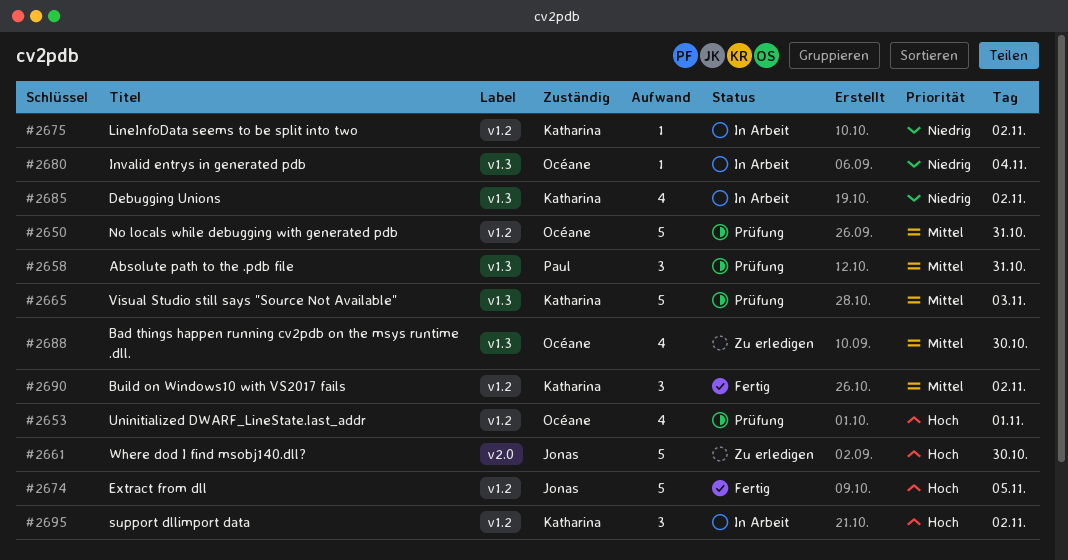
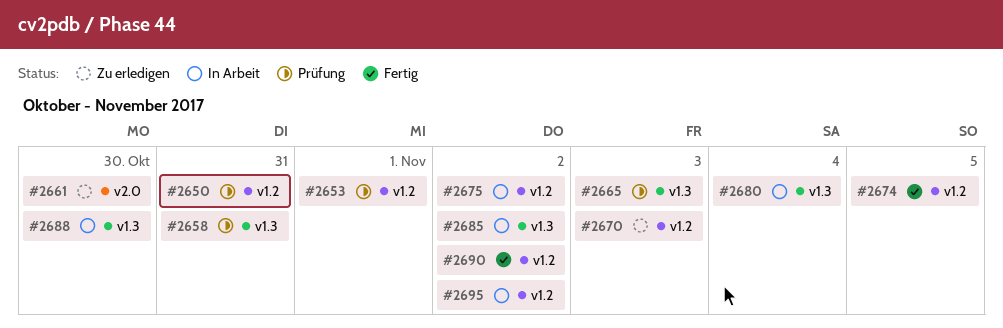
#2670: none -> present
#2688, status: Zu erledigen -> In Arbeit

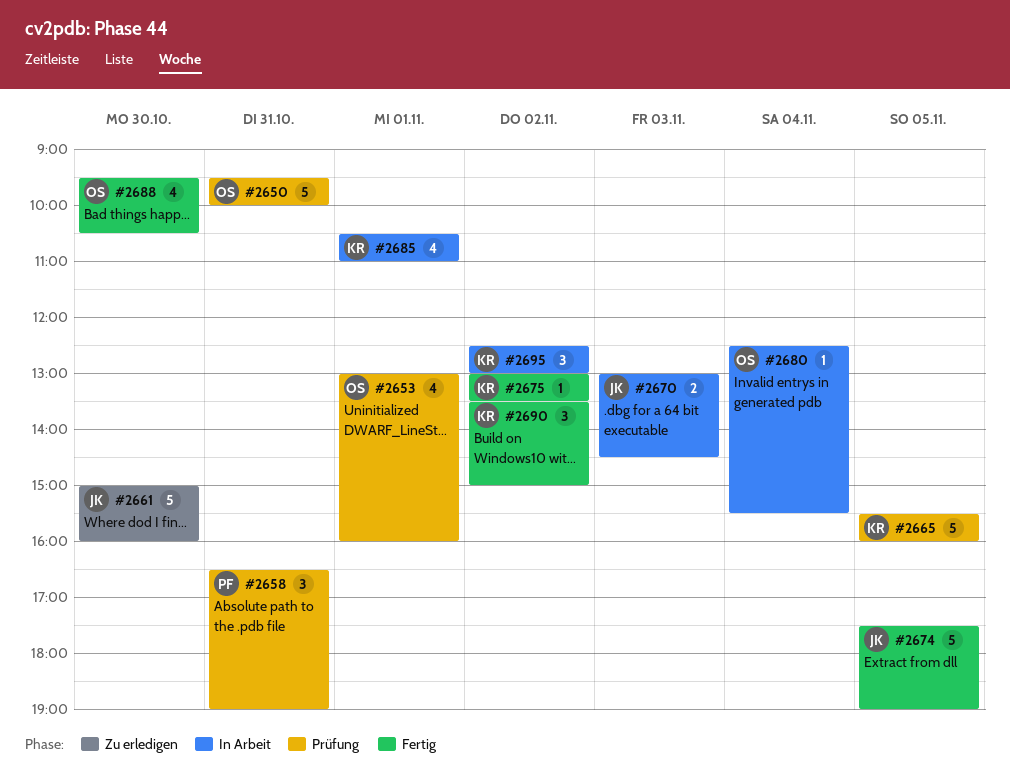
#2665, day: Nov 3 -> Nov 5
#2670, status: Zu erledigen -> In Arbeit
#2675, status: In Arbeit -> Fertig
#2685, day: Nov 2 -> Nov 1
#2688, status: In Arbeit -> Fertig

